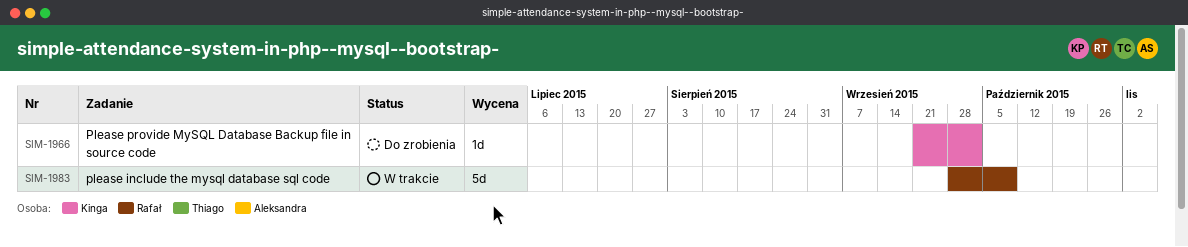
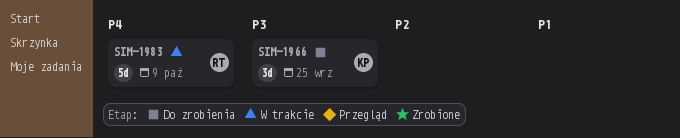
SIM-1966, estimate: 1d -> 3d
SIM-1966, due: Oct 2 -> Sep 25

